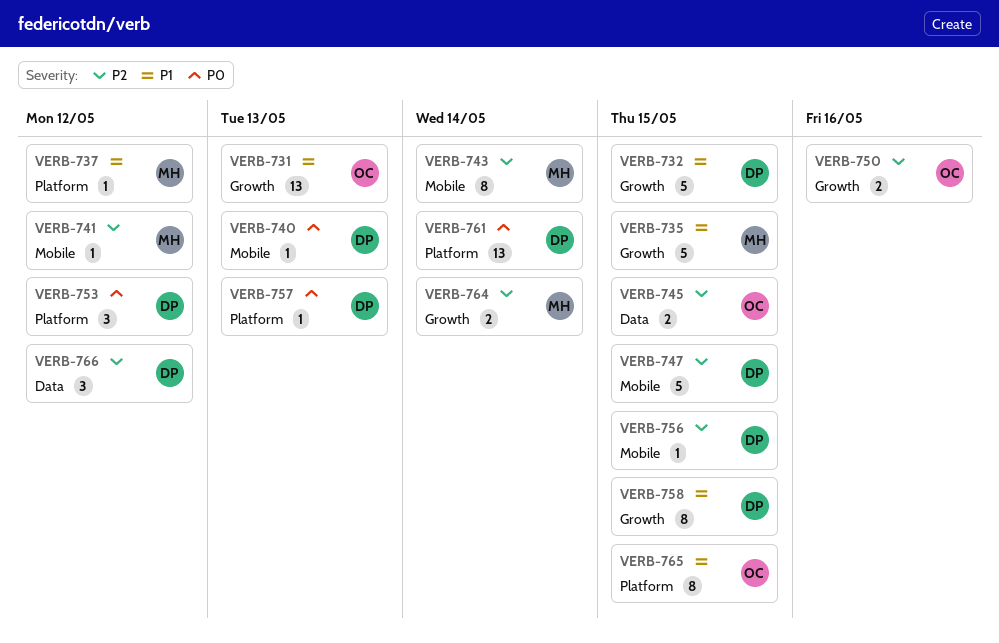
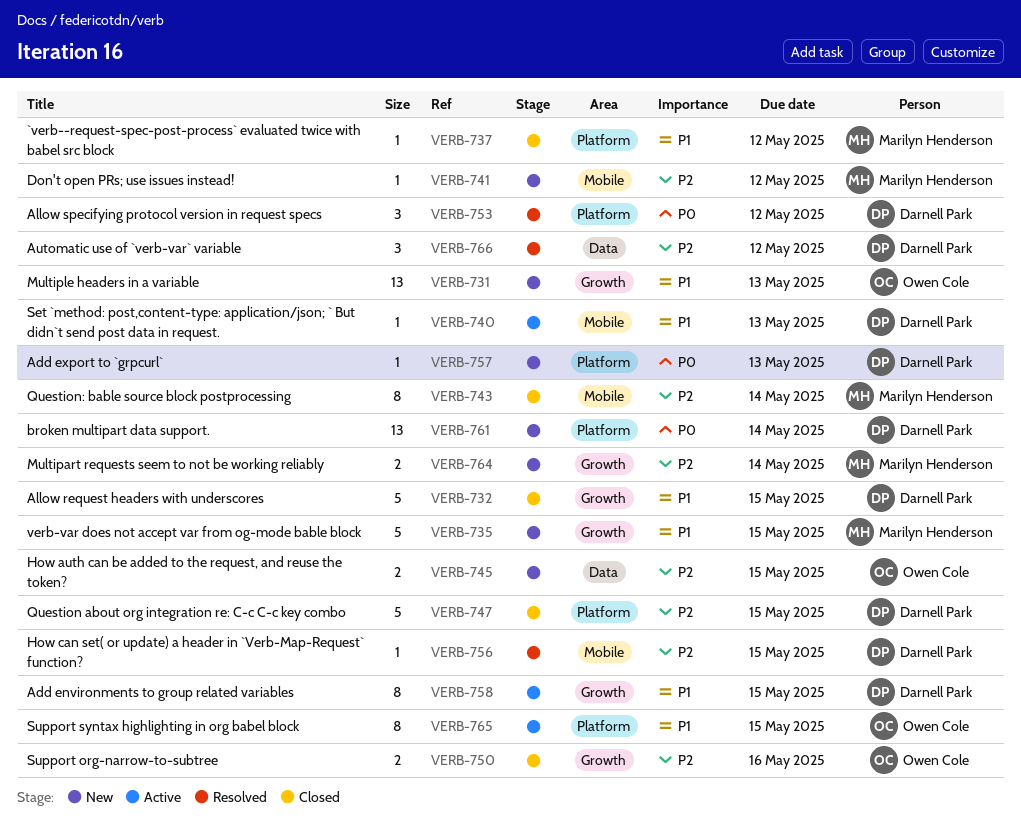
VERB-740, priority: P0 -> P1
VERB-747, label: Mobile -> Platform

